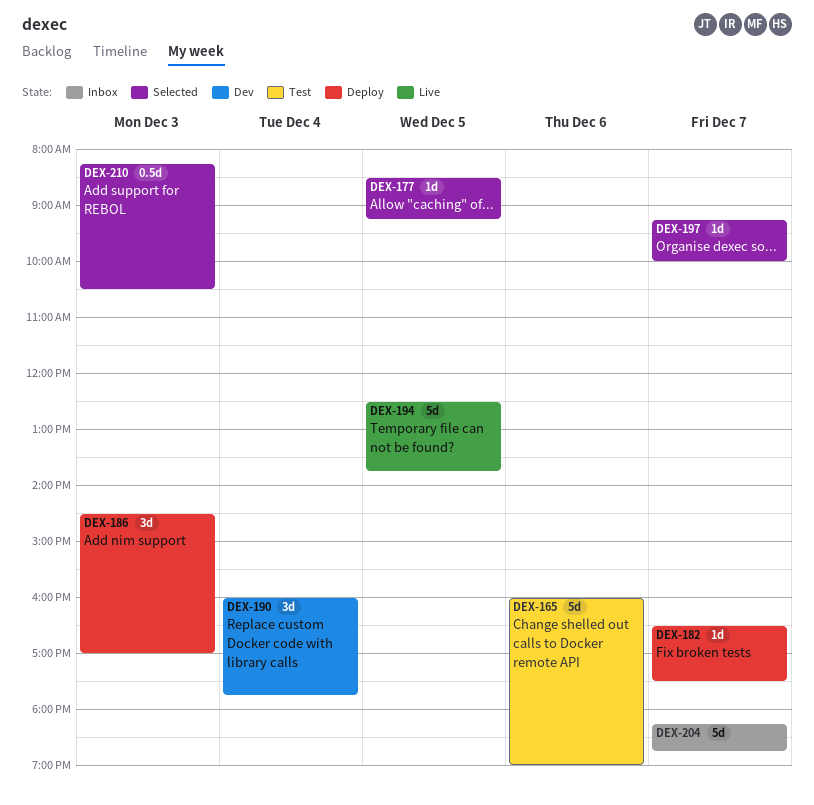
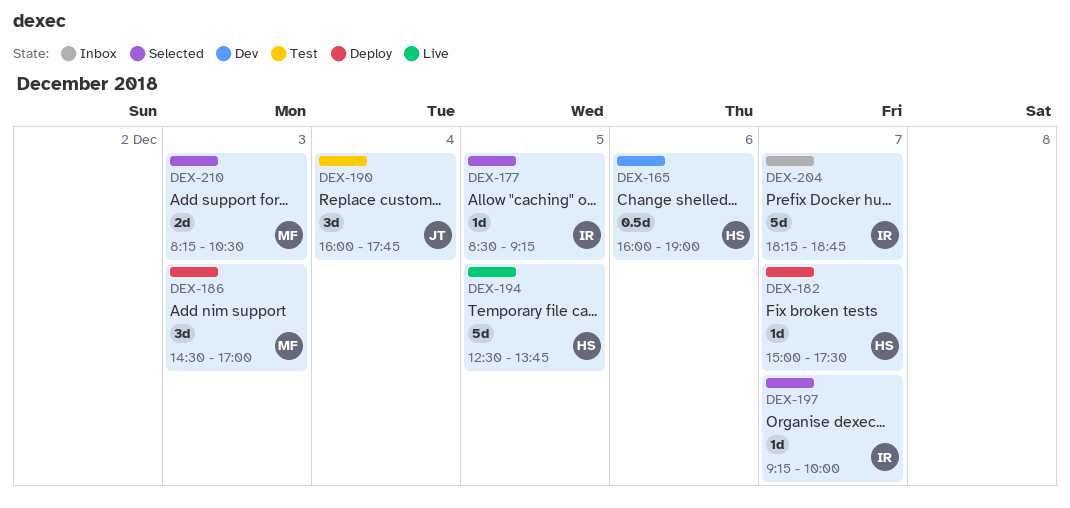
DEX-165, status: Test -> Dev
DEX-165, estimate: 5d -> 0.5d
DEX-182, begins: 16:30 -> 15:00
DEX-190, status: Dev -> Test
DEX-210, estimate: 0.5d -> 2d

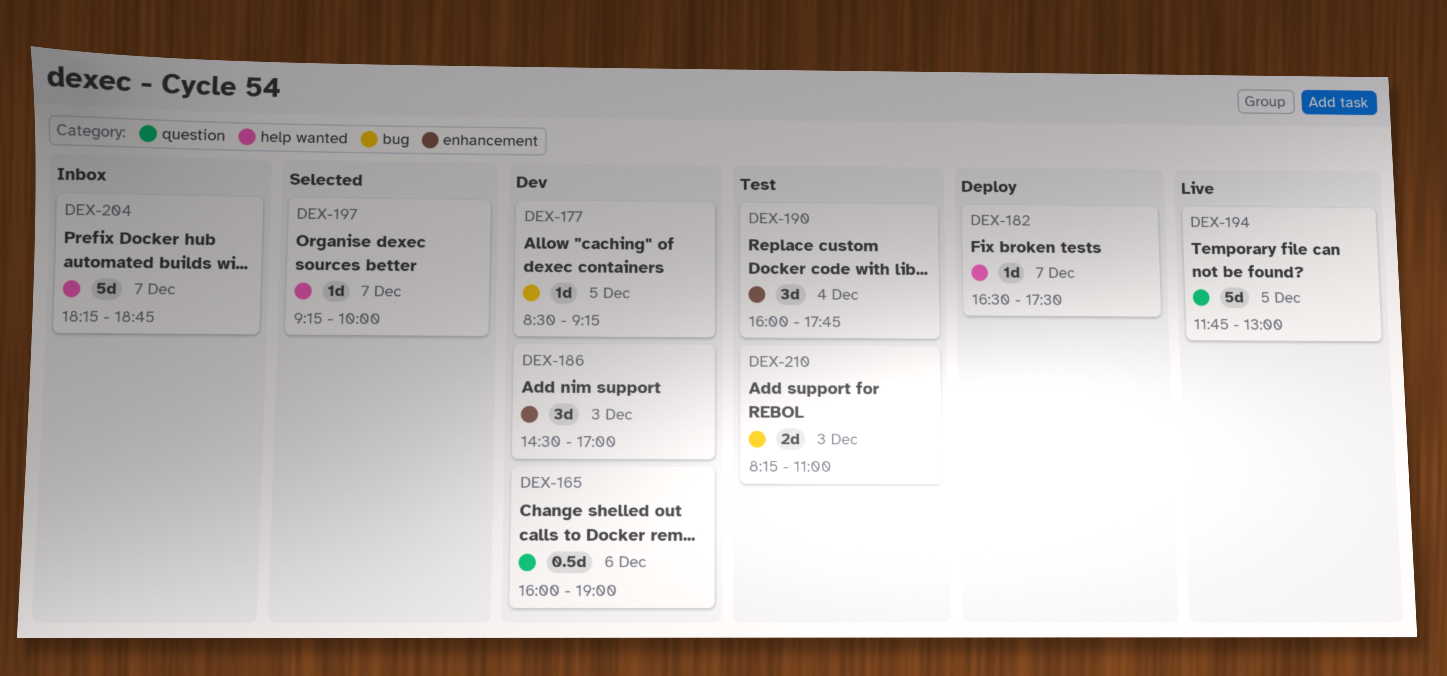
DEX-177, status: Selected -> Dev
DEX-182, begins: 15:00 -> 16:30
DEX-186, status: Deploy -> Dev
DEX-194, begins: 12:30 -> 11:45
DEX-194, ends: 13:45 -> 13:00
DEX-210, status: Selected -> Test
DEX-210, ends: 10:30 -> 11:00

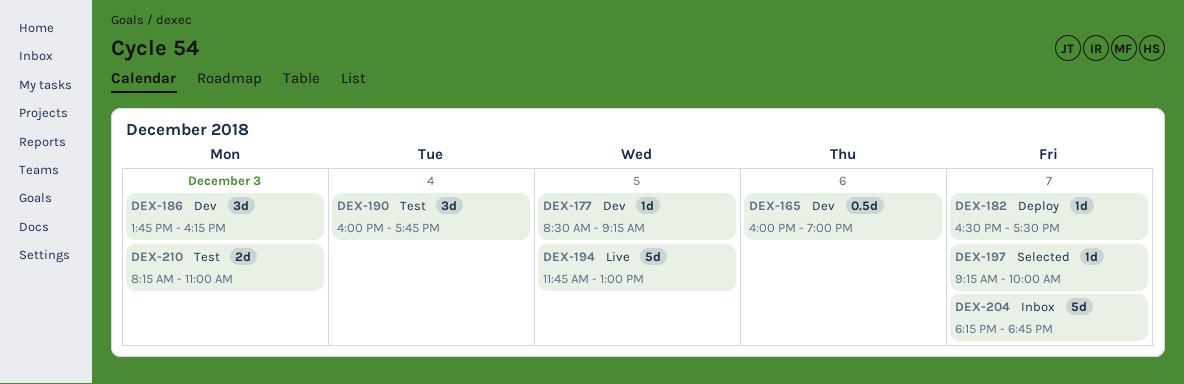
DEX-186, begins: 14:30 -> 13:45
DEX-186, ends: 17:00 -> 16:15

